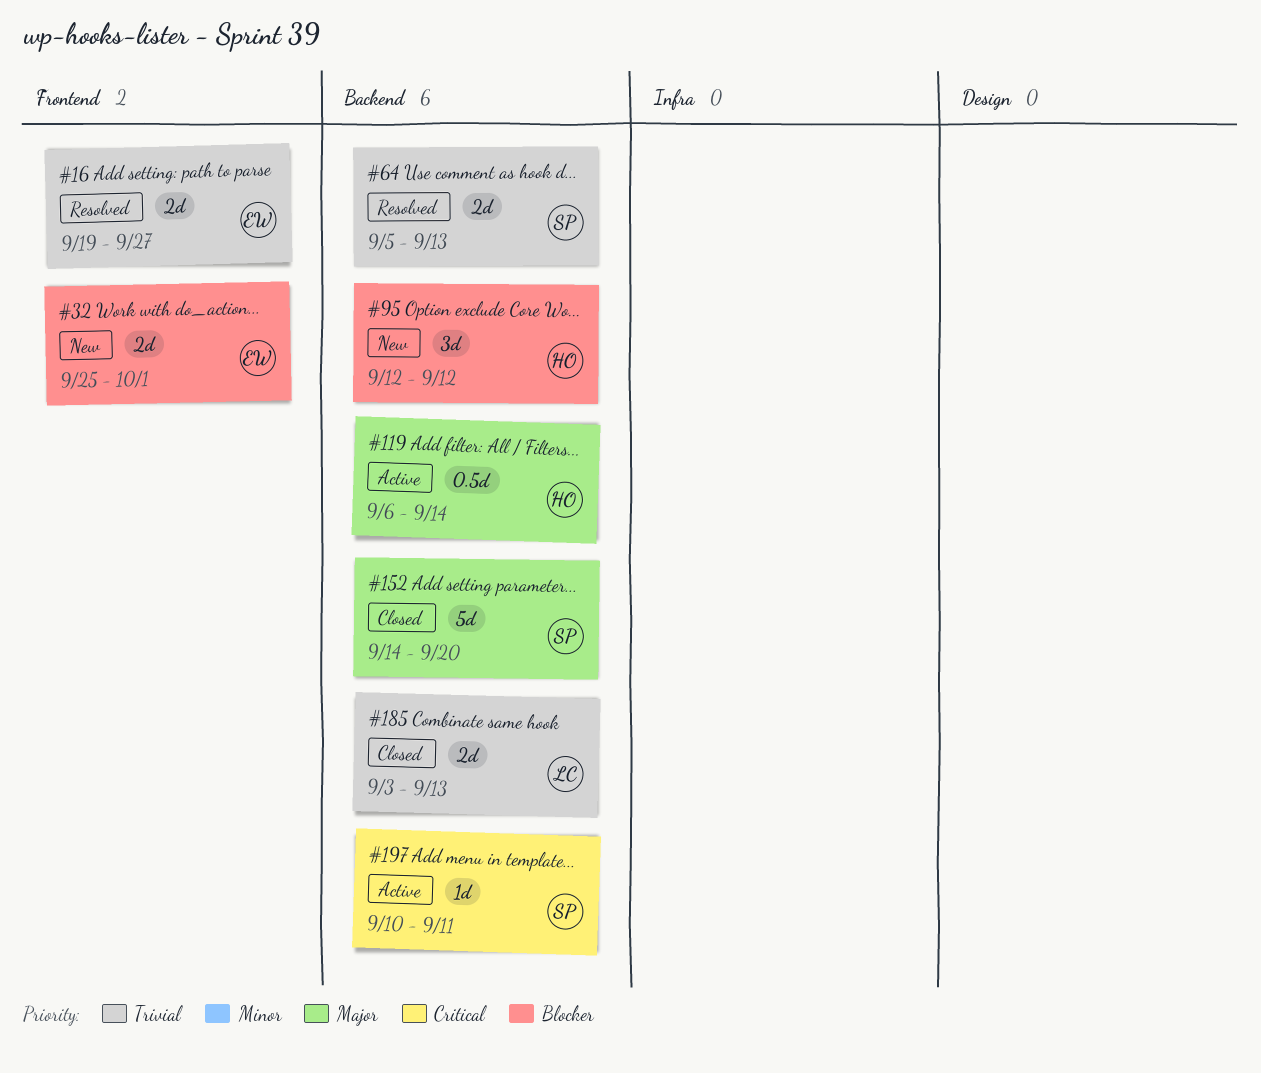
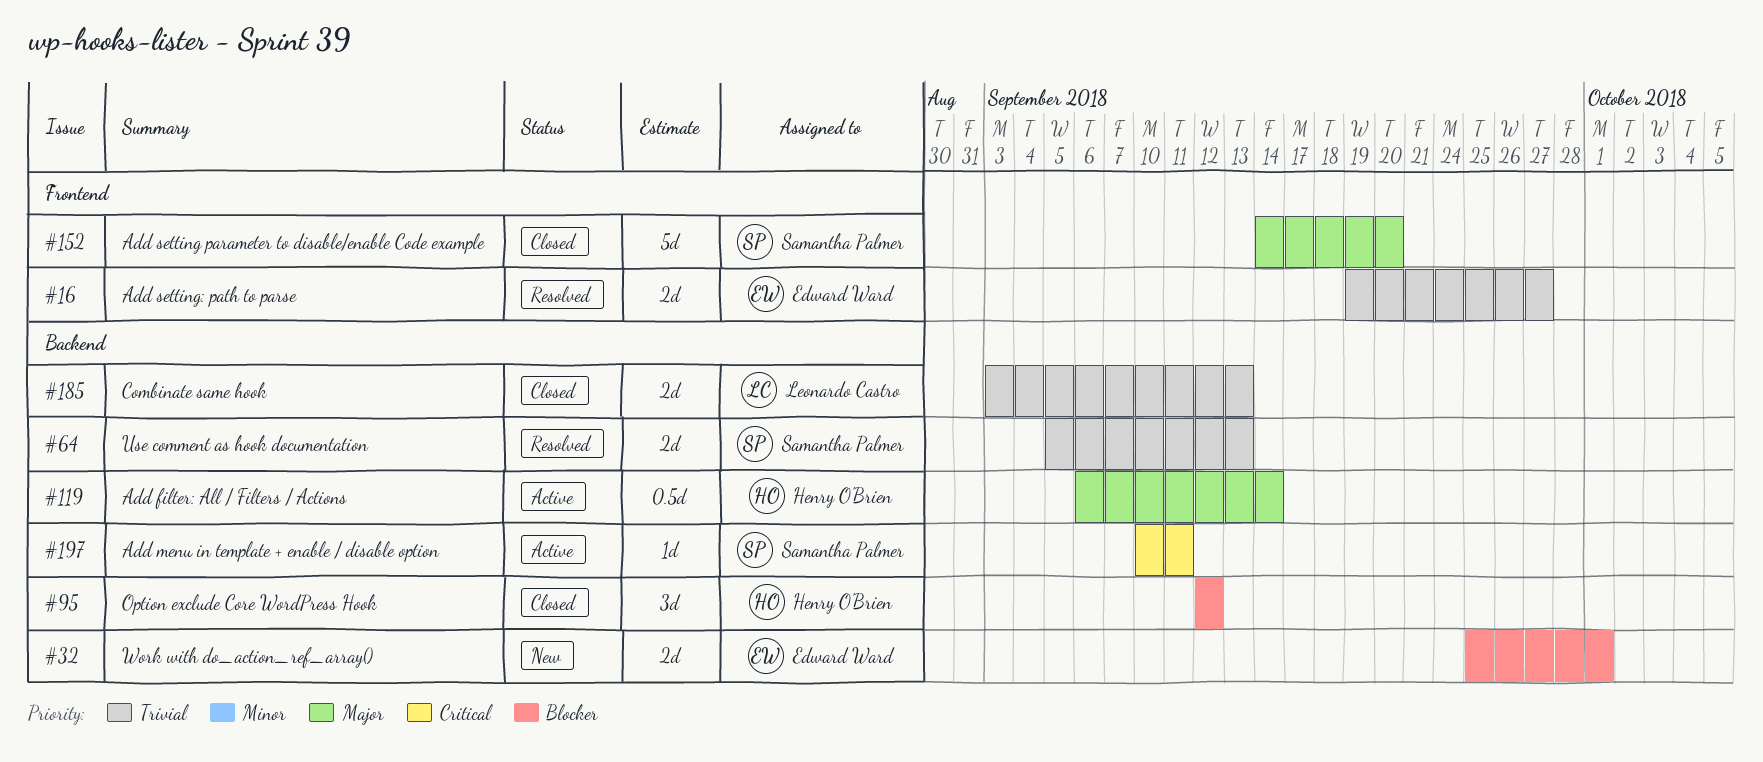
#32, label: Frontend -> Backend
#95, status: New -> Closed
#152, label: Backend -> Frontend

